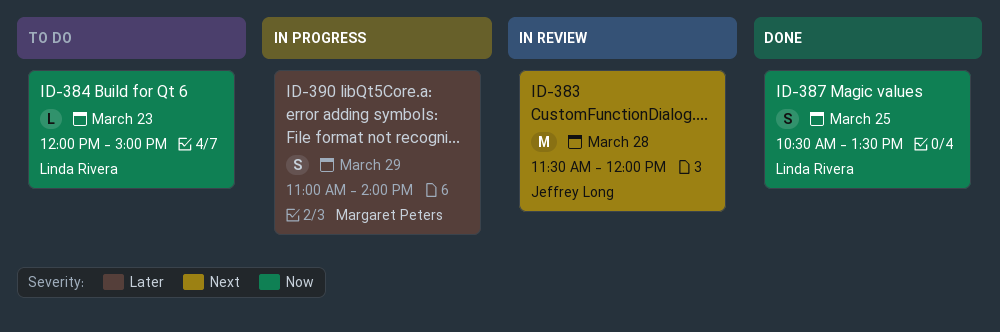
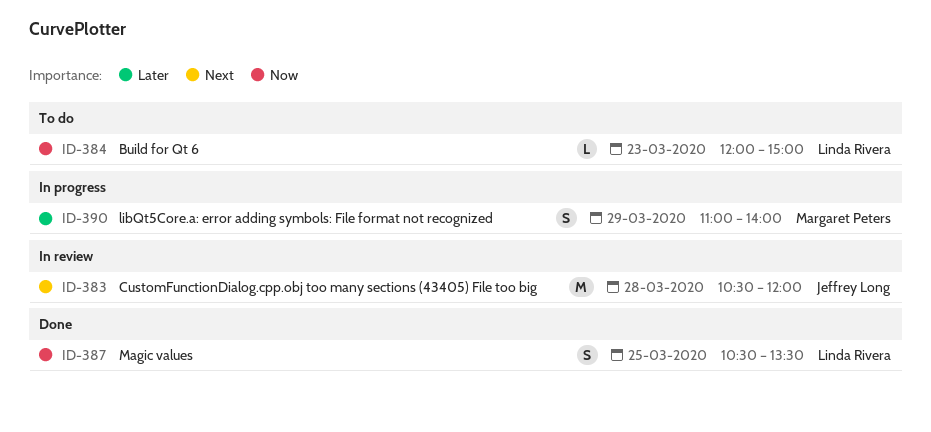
ID-383, begins: 11:30 -> 10:30

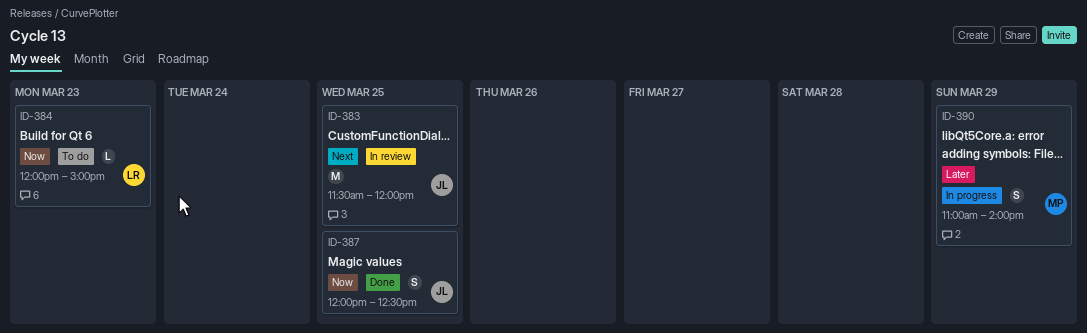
ID-383, day: Mar 28 -> Mar 25
ID-383, begins: 10:30 -> 11:30
ID-387, owner: Linda Rivera -> Jeffrey Long
ID-387, begins: 10:30 -> 12:00
ID-387, ends: 13:30 -> 12:30

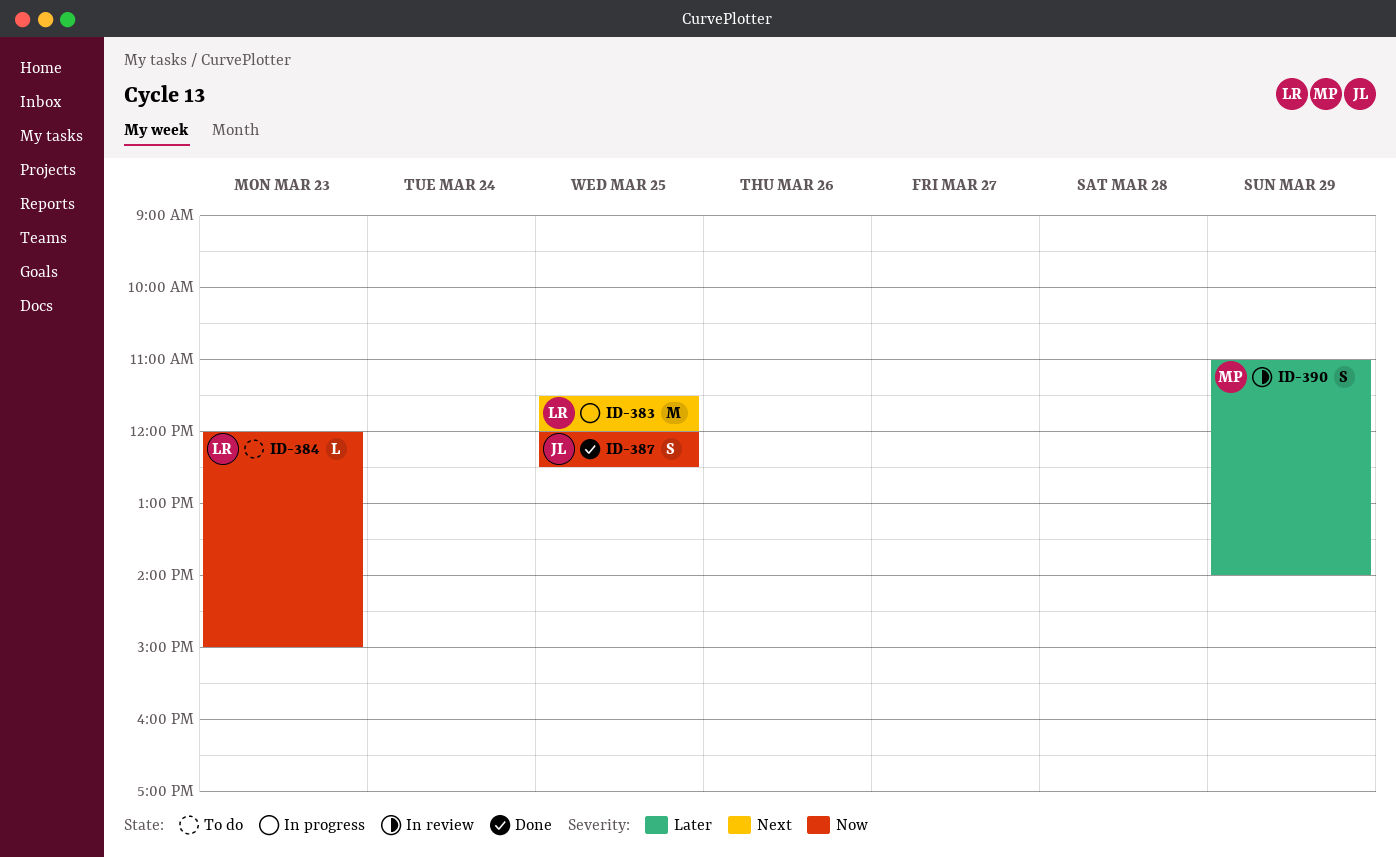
ID-383, status: In review -> In progress
ID-383, owner: JL -> LR
ID-390, status: In progress -> In review

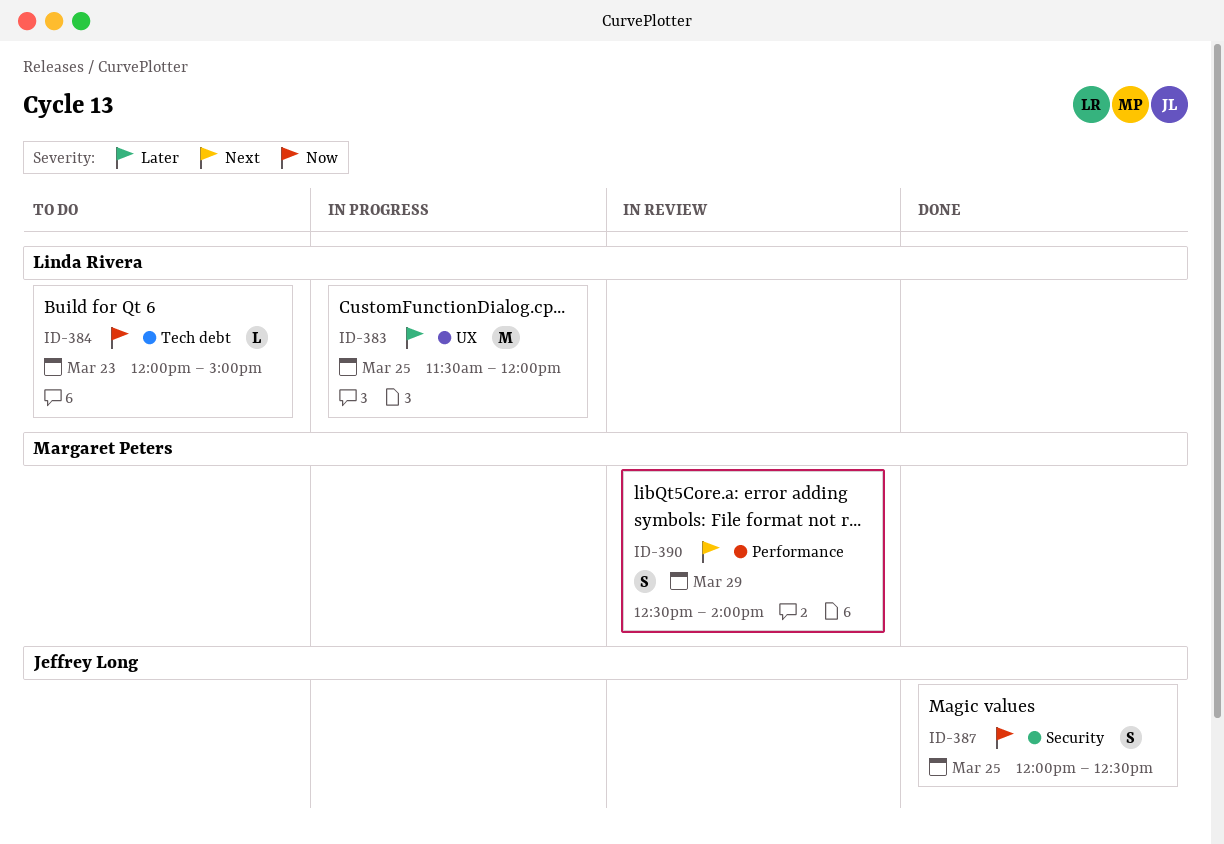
ID-383, priority: Next -> Later
ID-390, priority: Later -> Next
ID-390, begins: 11:00 -> 12:30

